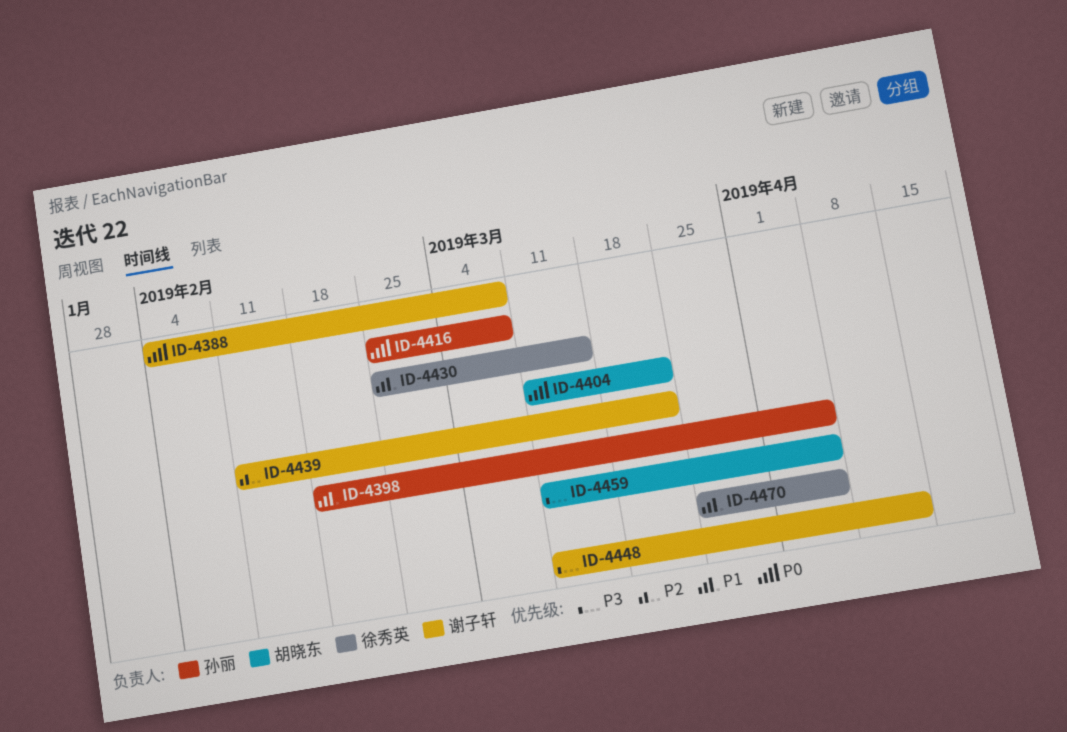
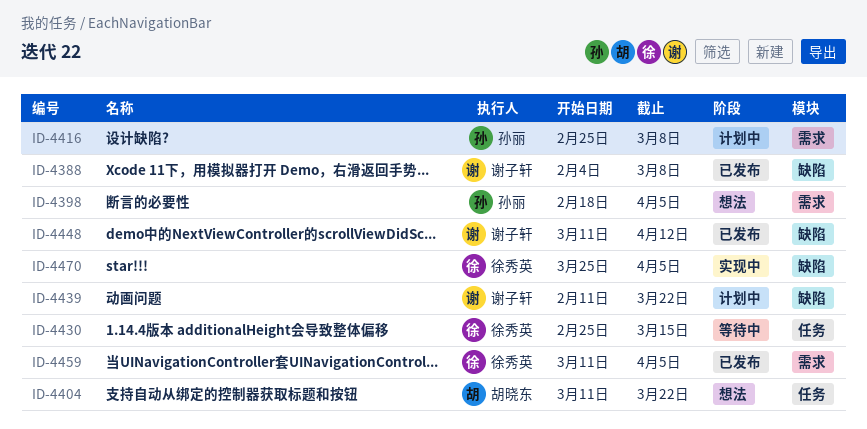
ID-4459, owner: 胡晓东 -> 徐秀英

